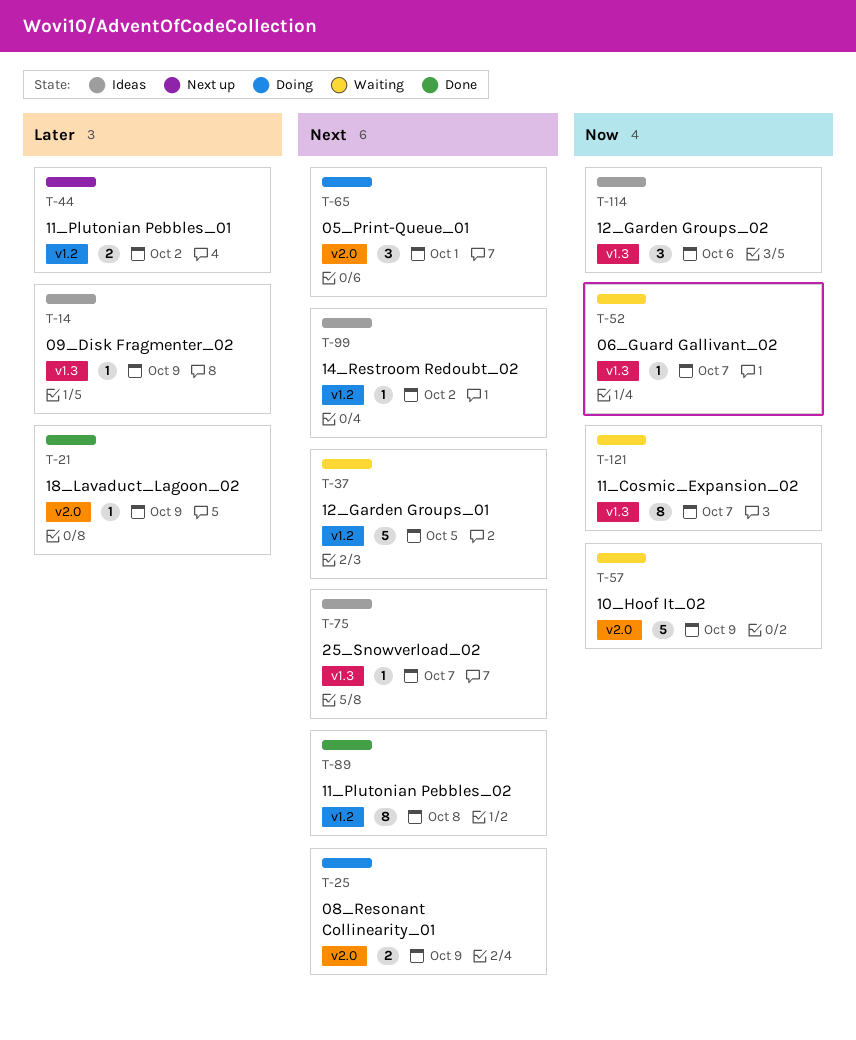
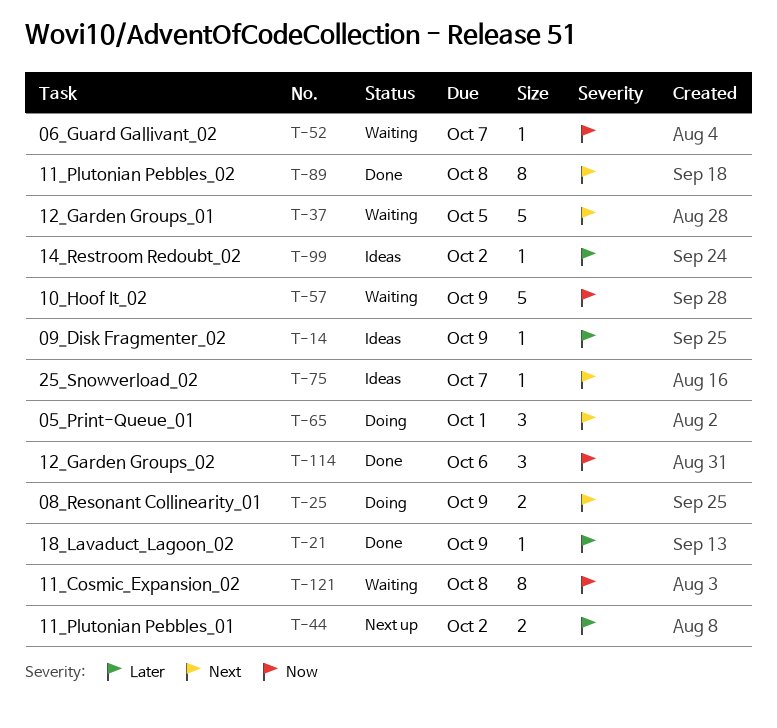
T-99, priority: Next -> Later
T-114, status: Ideas -> Done
T-121, due: Oct 7 -> Oct 8

